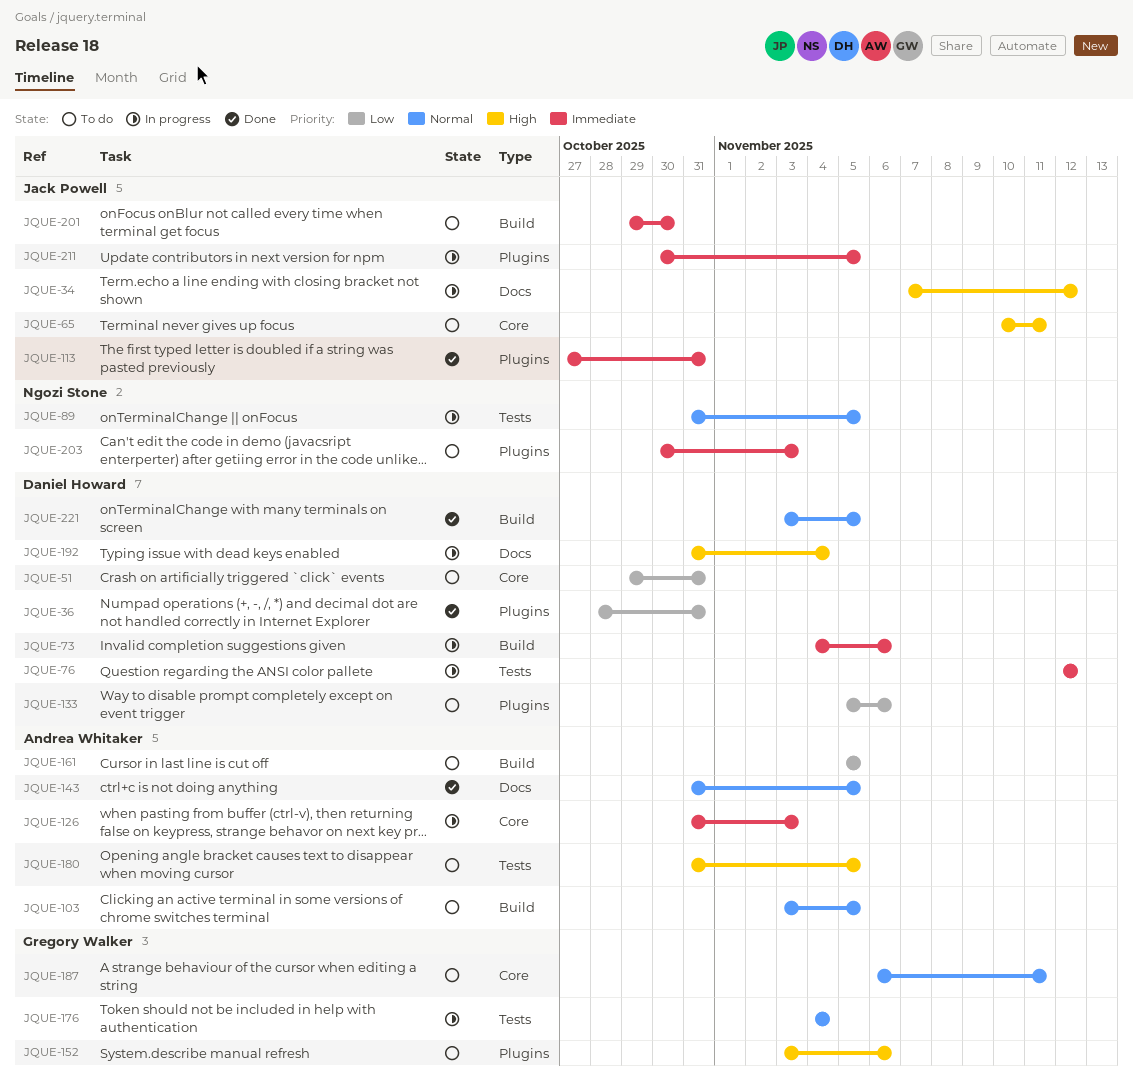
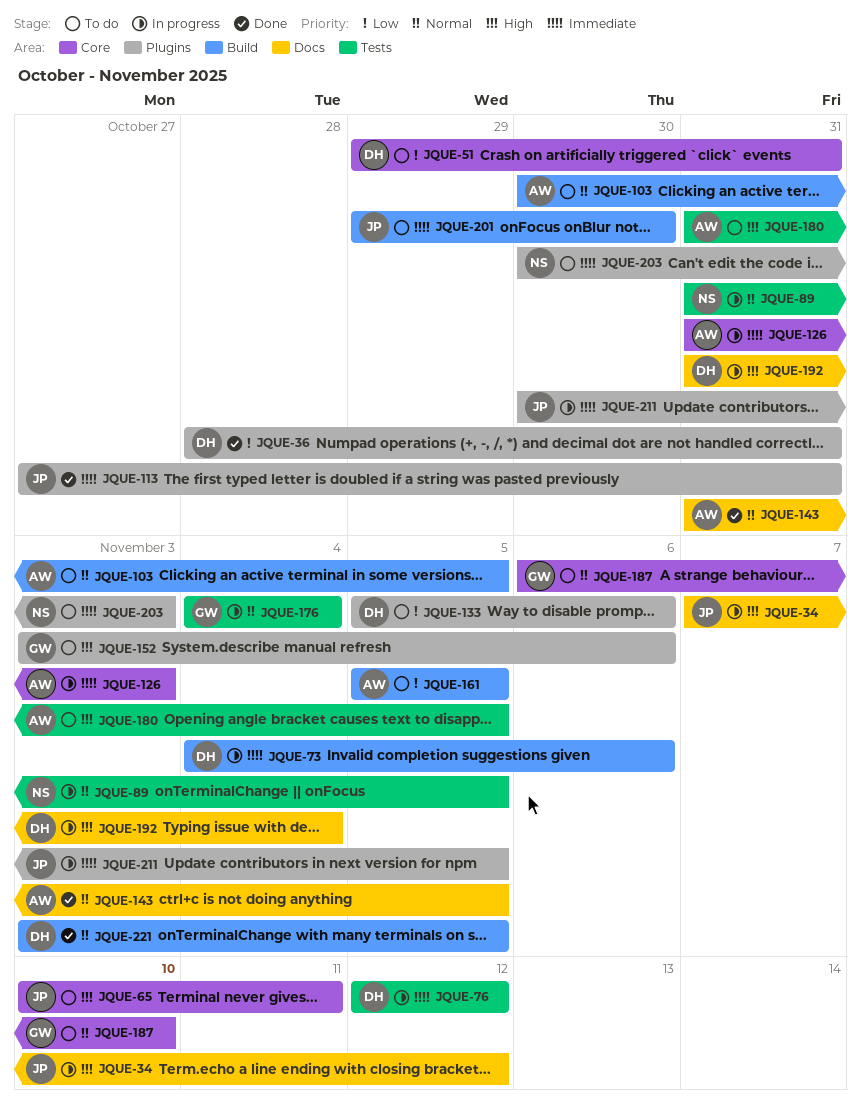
JQUE-103, start: Nov 3 -> Oct 30
JQUE-187, due: Nov 11 -> Nov 10

